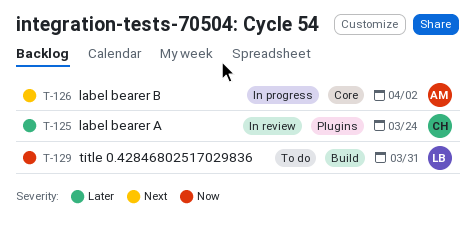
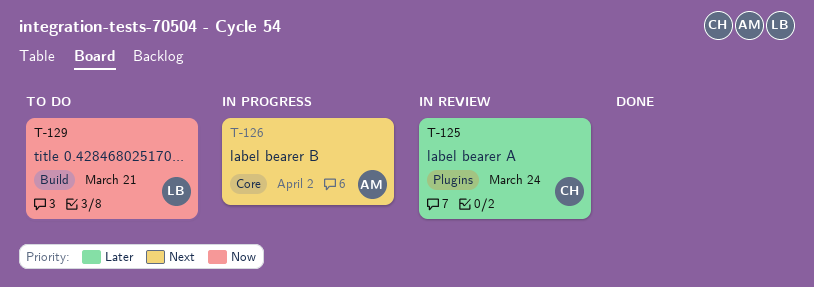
T-129, due: Mar 31 -> Mar 21

